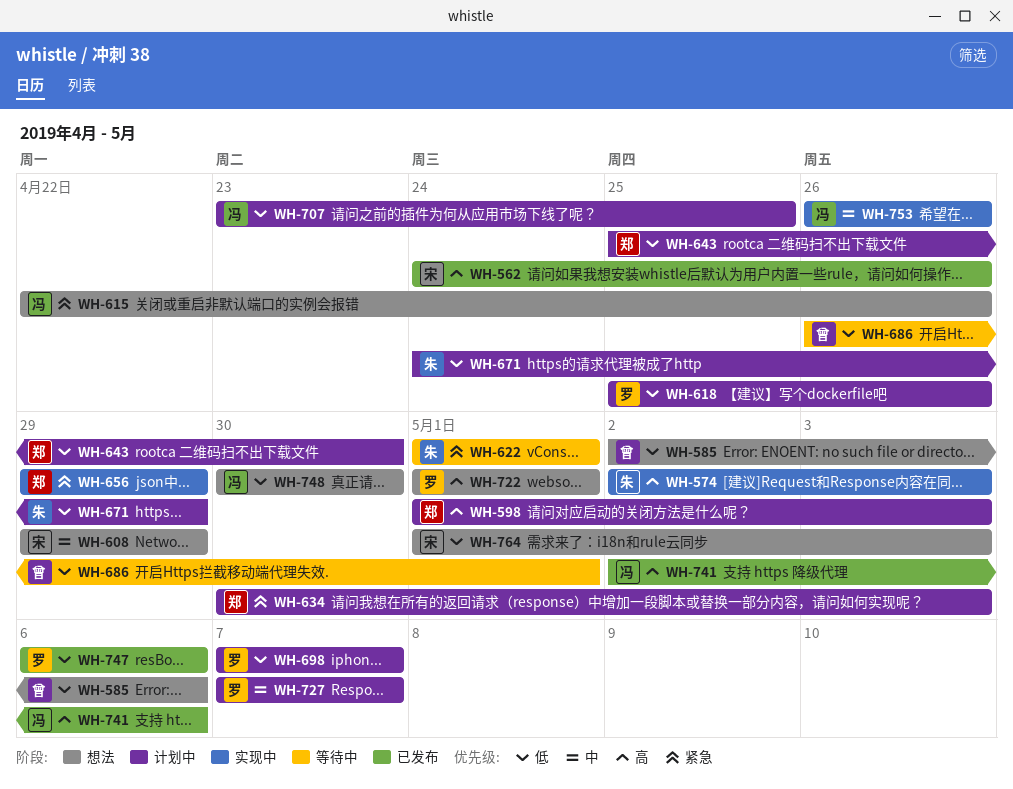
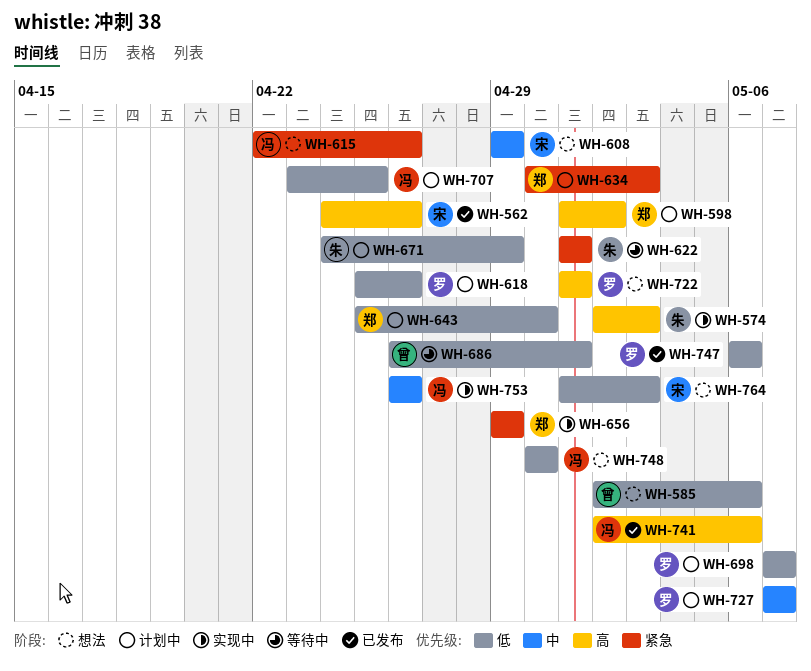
WH-598, due: May 3 -> May 2

